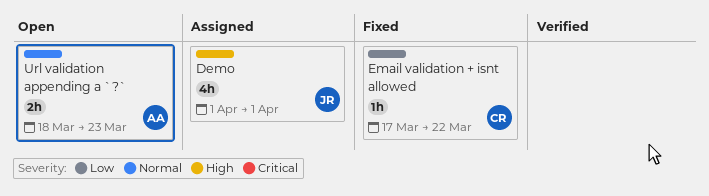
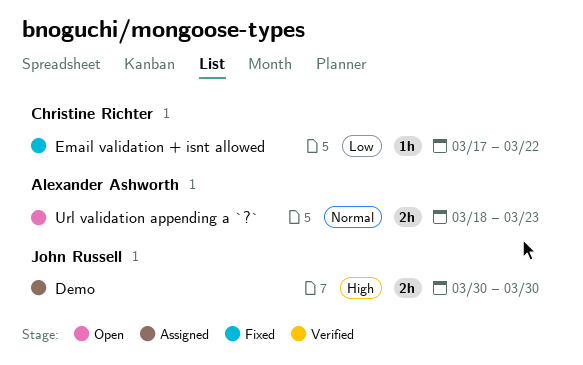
Demo, estimate: 4h -> 2h
Demo, start: Apr 1 -> Mar 30
Demo, due: Apr 1 -> Mar 30

